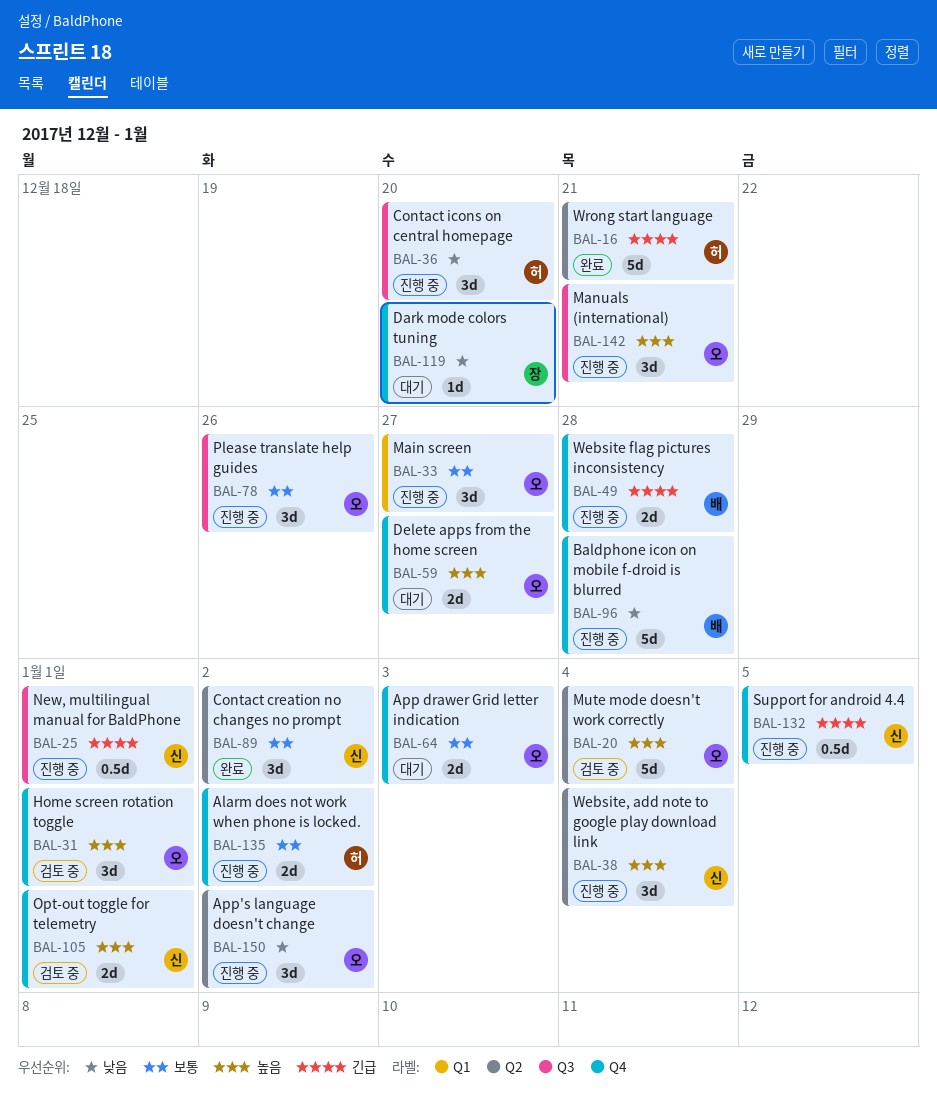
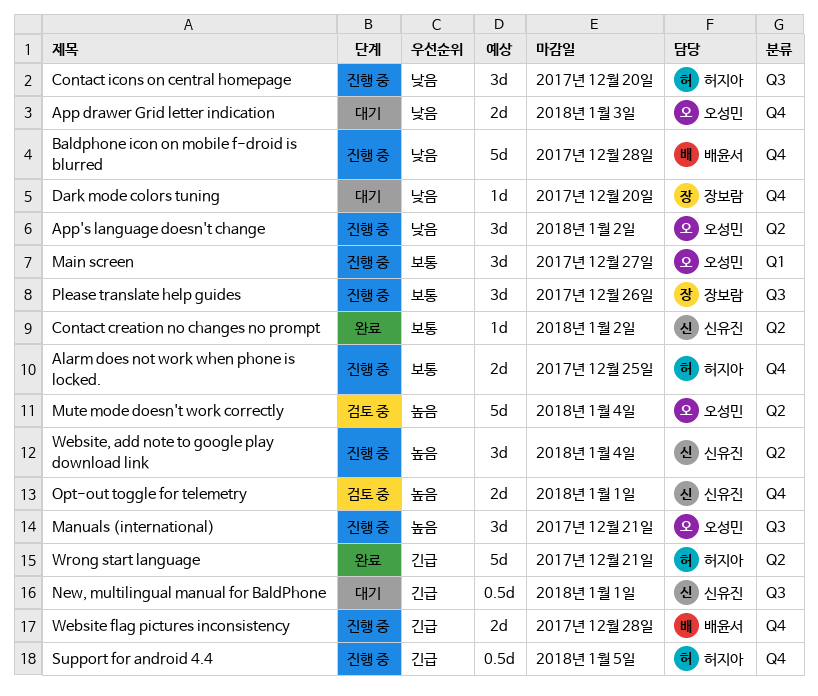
Alarm does not work when phone is locked., due: Jan 2 -> Dec 25
App drawer Grid letter indication, priority: 보통 -> 낮음
Contact creation no changes no prompt, estimate: 3d -> 1d
Delete apps from the home screen: present -> none
Home screen rotation toggle: present -> none
New, multilingual manual for BaldPhone, status: 진행 중 -> 대기
Please translate help guides, owner: 오성민 -> 장보람
Support for android 4.4, owner: 신유진 -> 허지아

